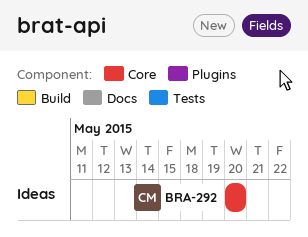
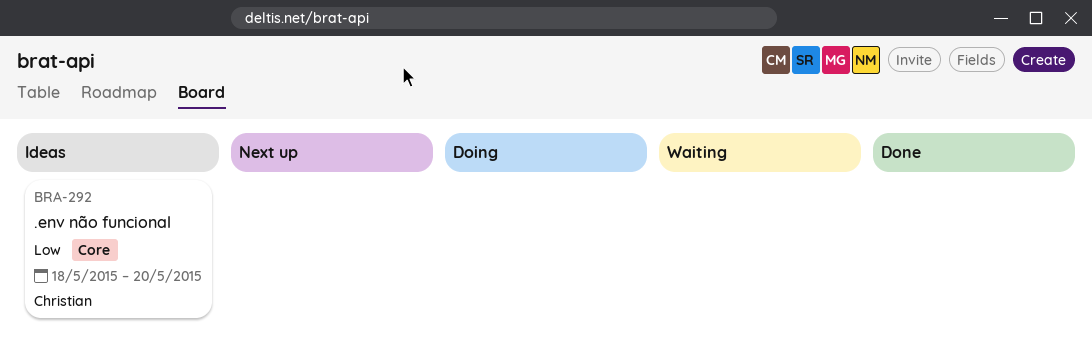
BRA-292, start: May 20 -> May 18

